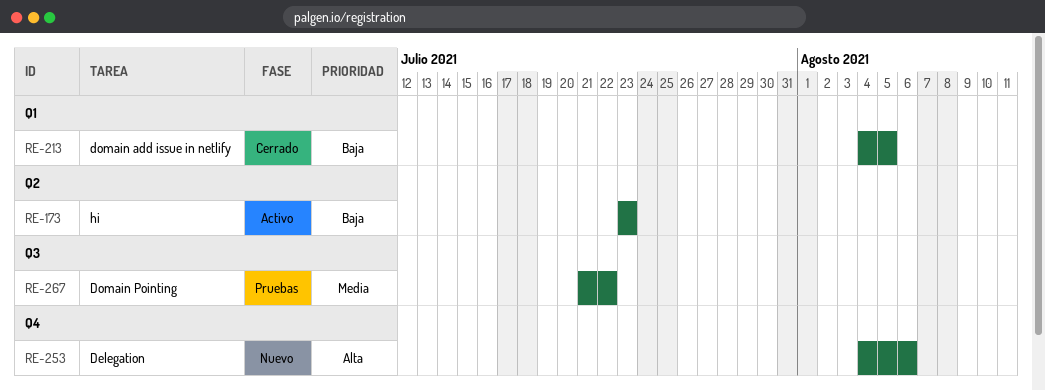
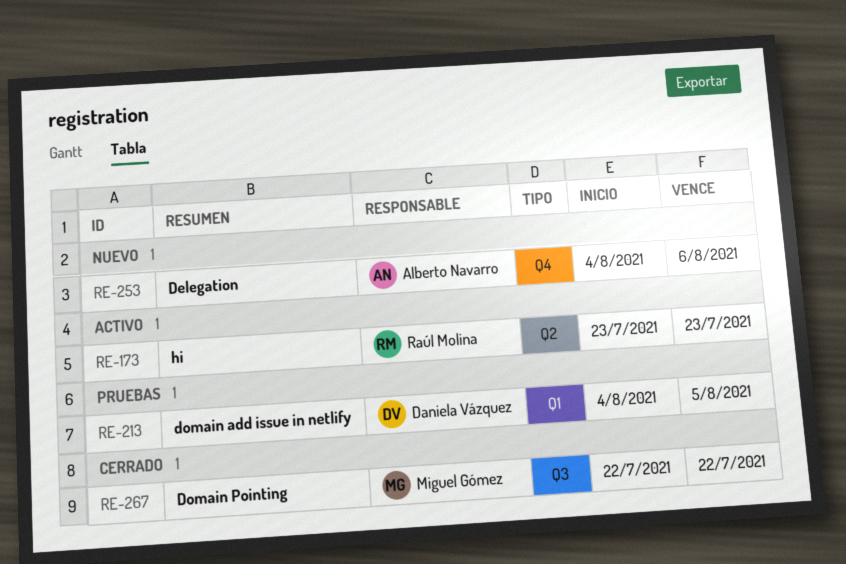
RE-213, status: Cerrado -> Pruebas
RE-267, status: Pruebas -> Cerrado
RE-267, start: Jul 21 -> Jul 22

